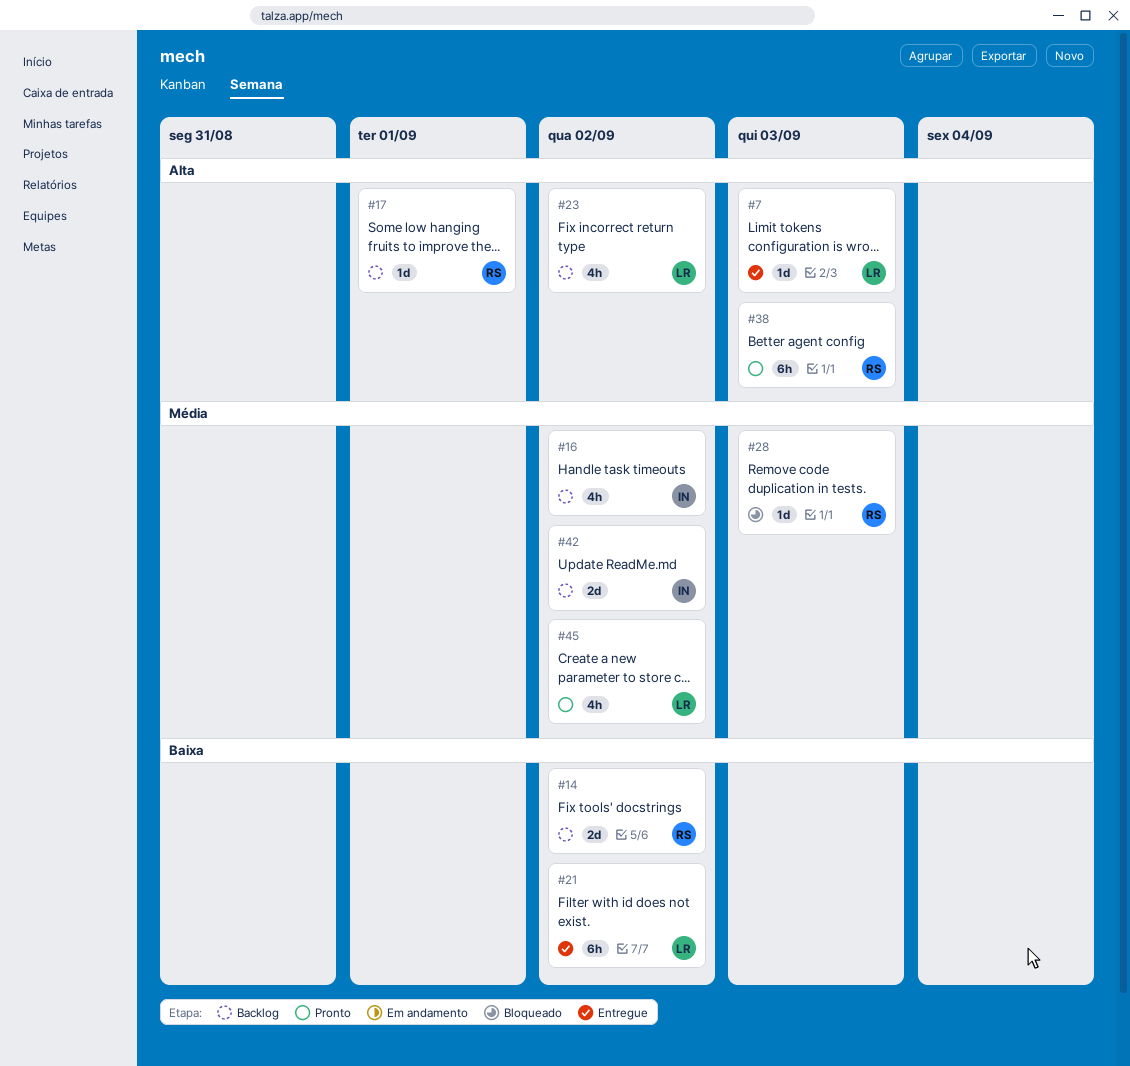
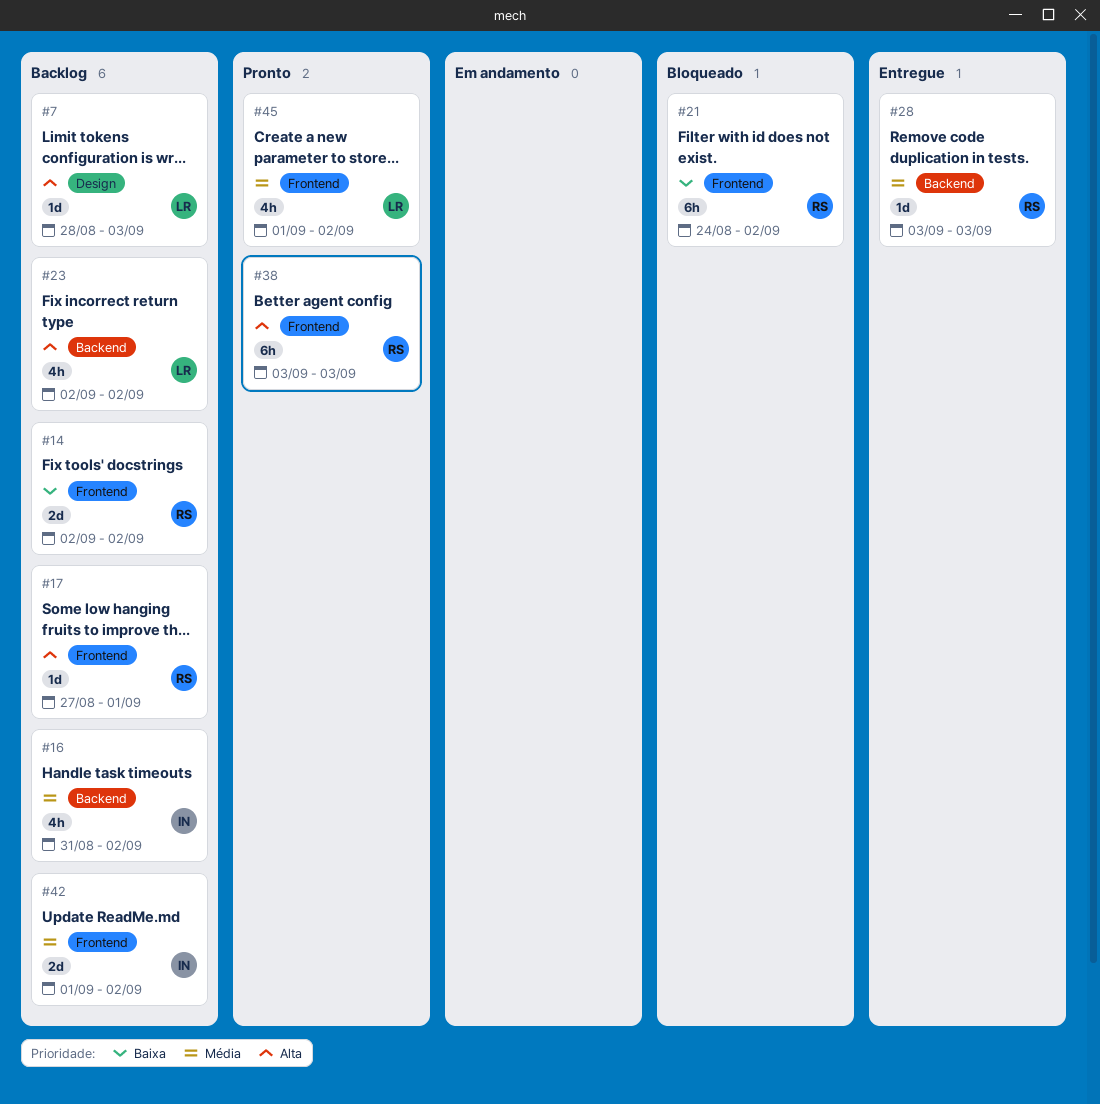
#7, status: Entregue -> Backlog
#21, status: Entregue -> Bloqueado
#21, owner: LR -> RS
#28, status: Bloqueado -> Entregue

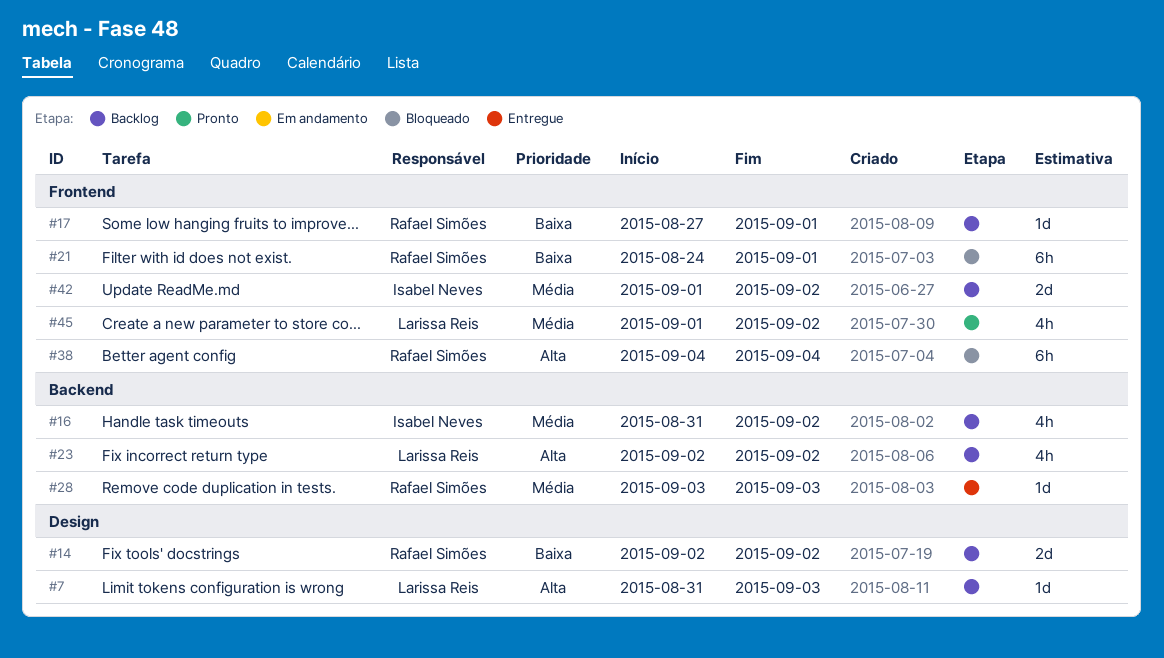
#7, start: Aug 28 -> Aug 31
#14, label: Frontend -> Design
#17, priority: Alta -> Baixa
#21, due: Sep 2 -> Sep 1
#38, status: Pronto -> Bloqueado
#38, start: Sep 3 -> Sep 4
#38, due: Sep 3 -> Sep 4

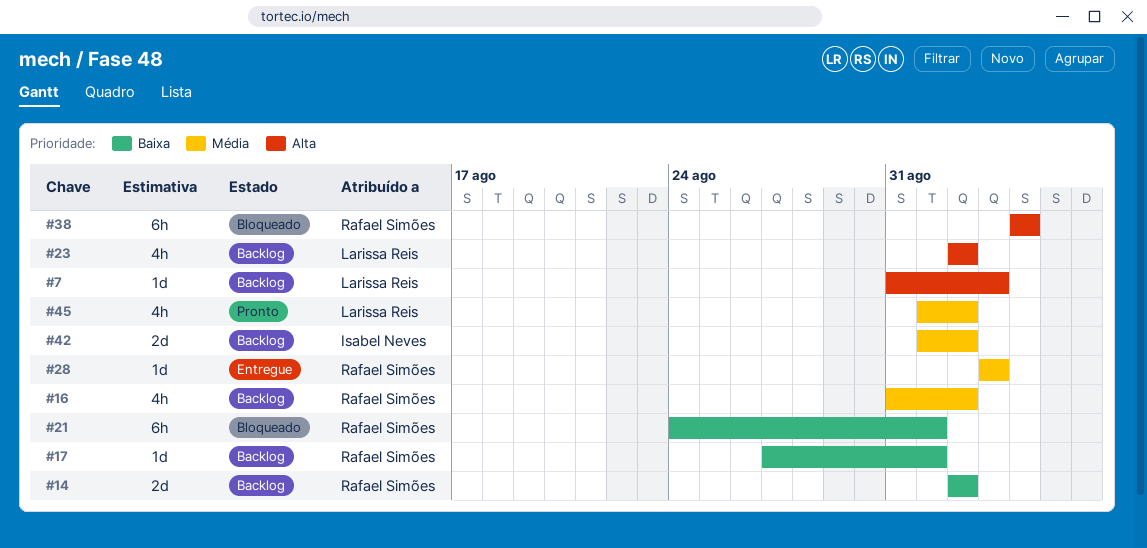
#16, owner: Isabel Neves -> Rafael Simões

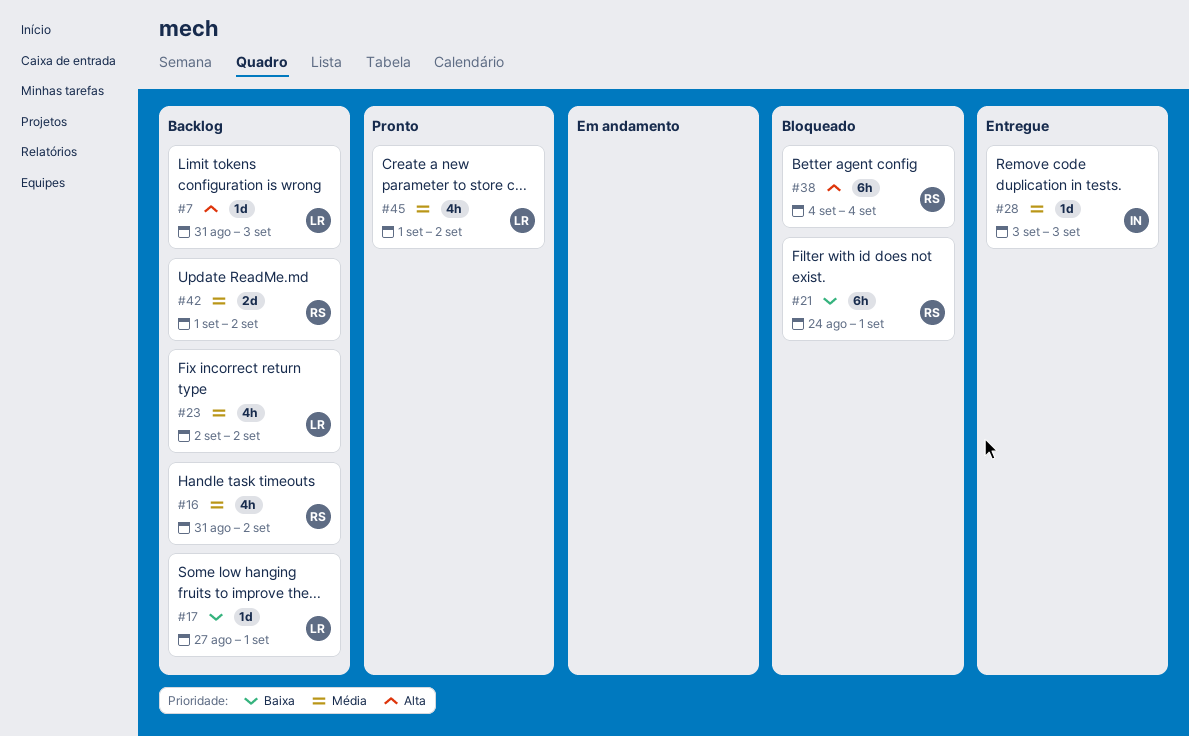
#14: present -> none
#17, owner: Rafael Simões -> Larissa Reis
#23, priority: Alta -> Média
#28, owner: Rafael Simões -> Isabel Neves
#42, owner: Isabel Neves -> Rafael Simões

